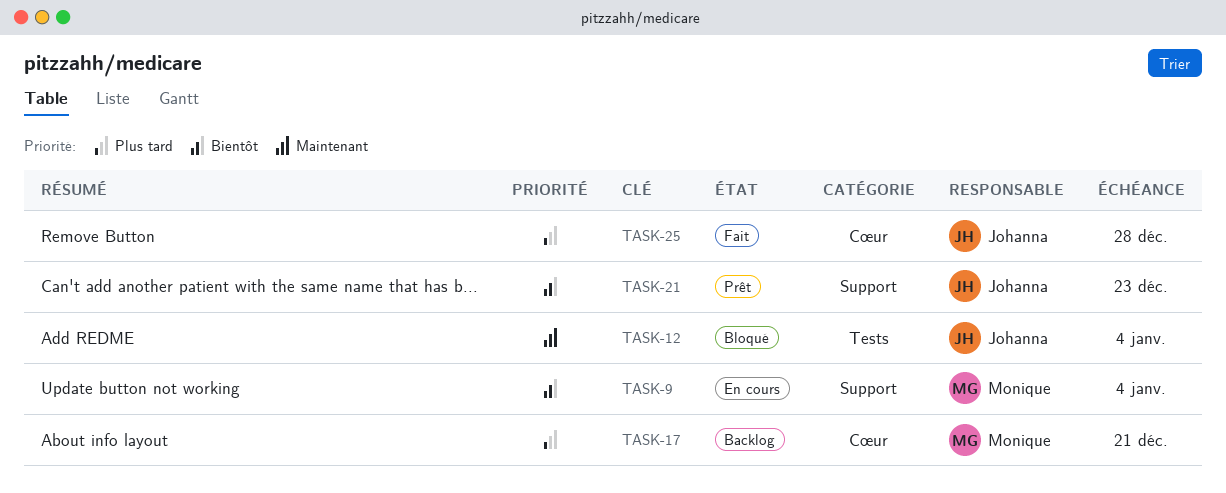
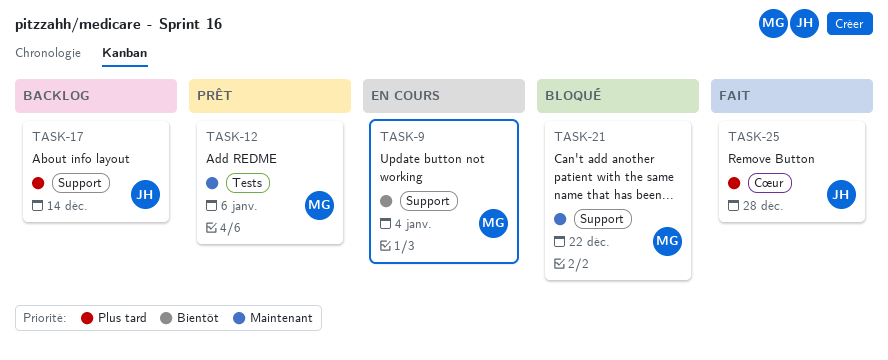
TASK-12, status: Bloqué -> Prêt
TASK-12, owner: Johanna -> Monique
TASK-12, due: Jan 4 -> Jan 6
TASK-17, owner: Monique -> Johanna
TASK-17, label: Cœur -> Support
TASK-17, due: Dec 21 -> Dec 14
TASK-21, status: Prêt -> Bloqué
TASK-21, owner: Johanna -> Monique
TASK-21, priority: Bientôt -> Maintenant
TASK-21, due: Dec 23 -> Dec 22

